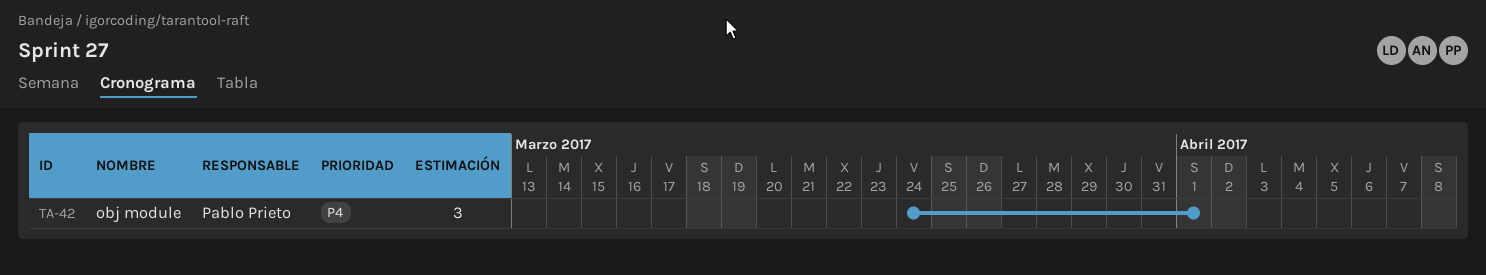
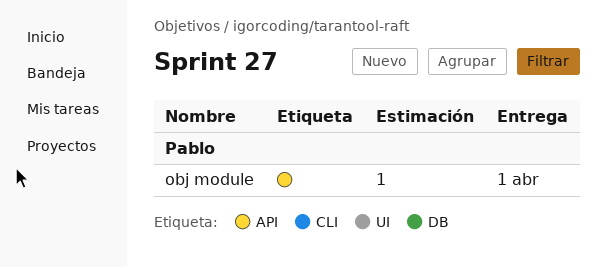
obj module, estimate: 3 -> 1

